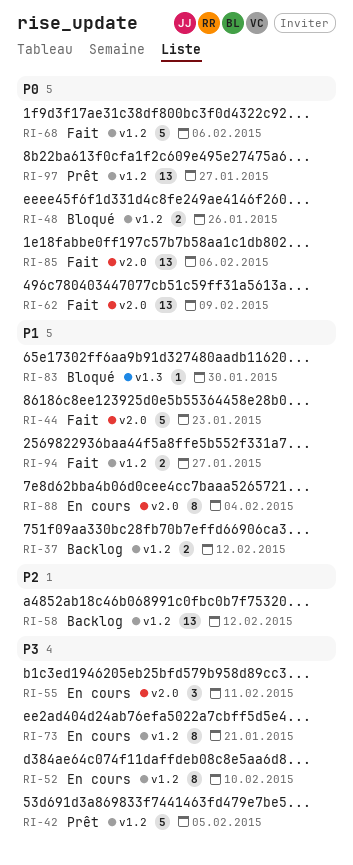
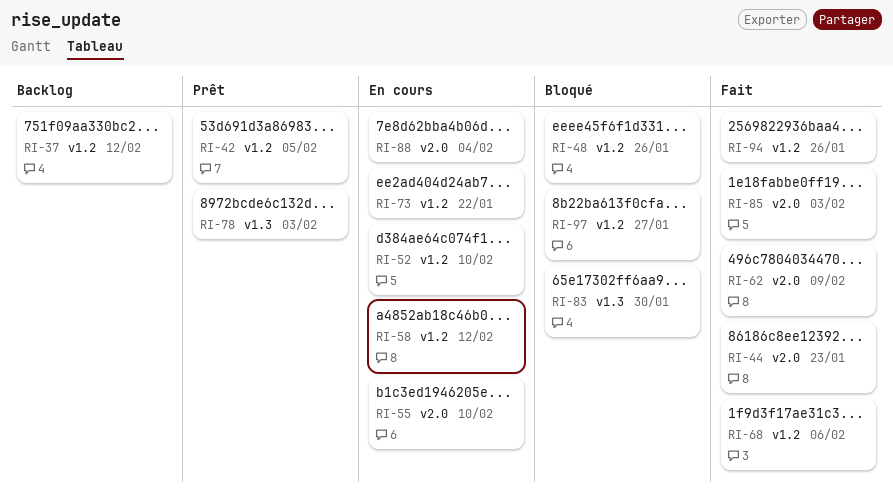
RI-55, due: Feb 11 -> Feb 10
RI-58, status: Backlog -> En cours
RI-73, due: Jan 21 -> Jan 22
RI-78: none -> present
RI-85, due: Feb 6 -> Feb 3
RI-94, due: Jan 27 -> Jan 26
RI-97, status: Prêt -> Bloqué

